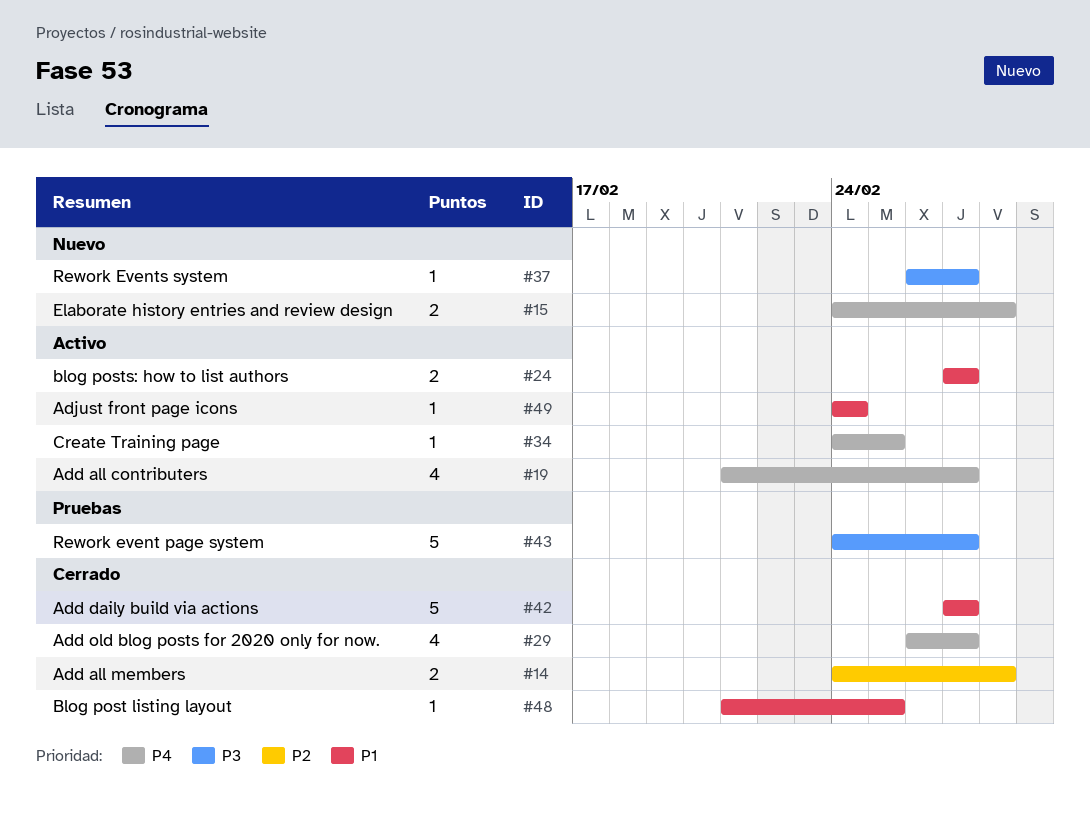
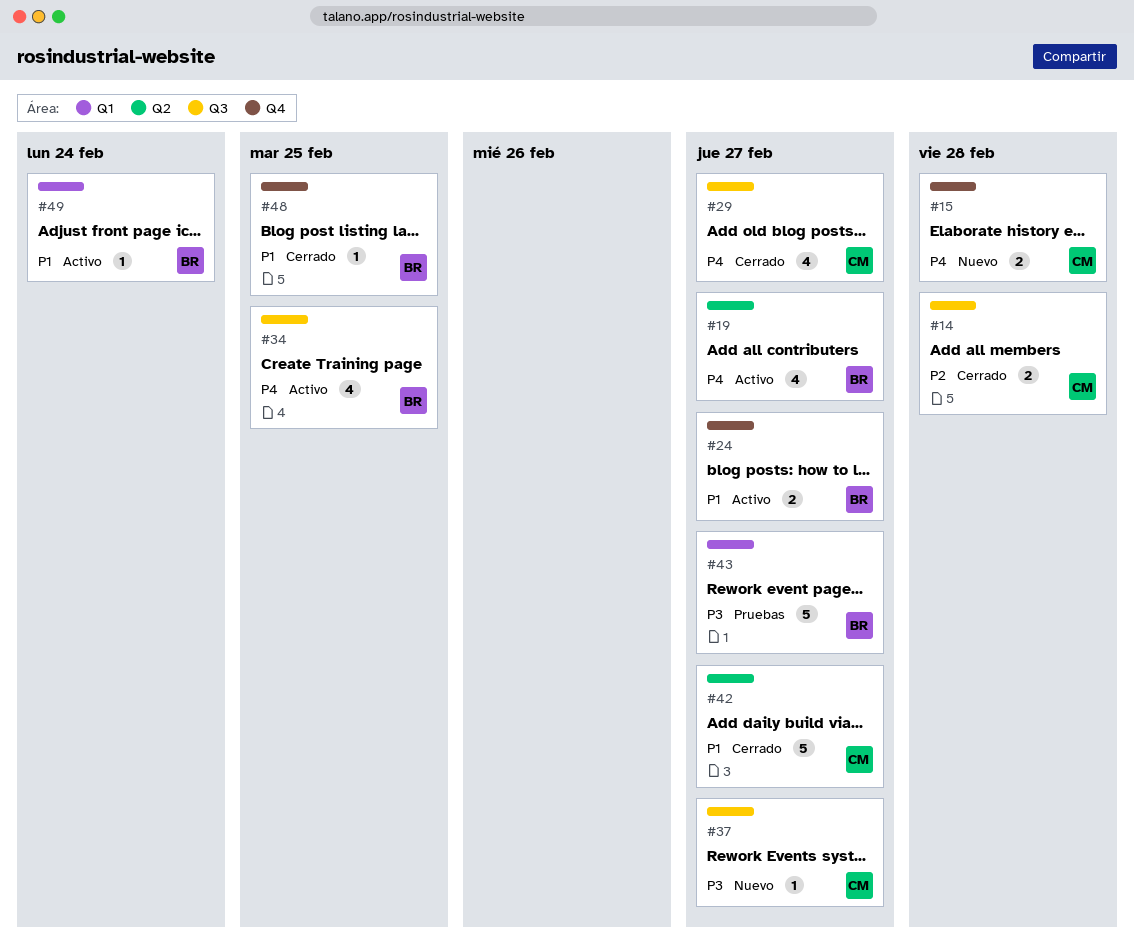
#34, estimate: 1 -> 4

